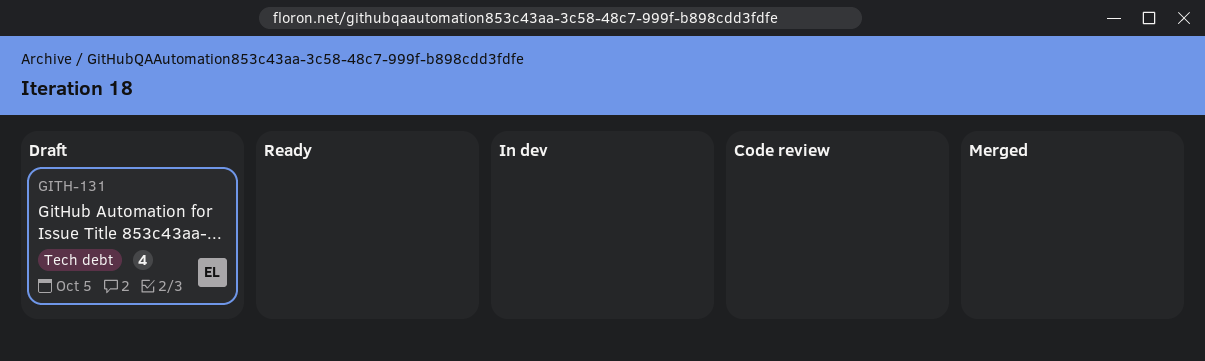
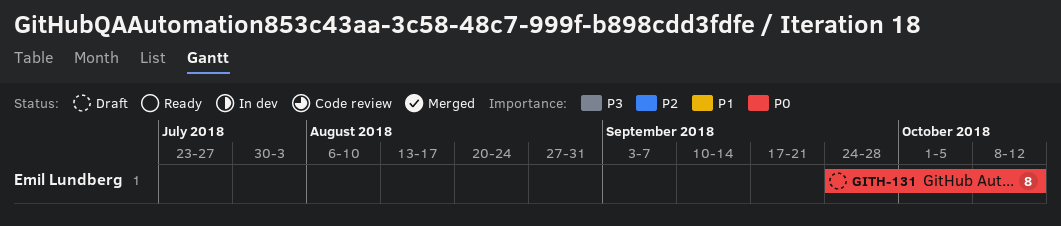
GITH-131, estimate: 4 -> 8
GITH-131, due: Oct 5 -> Oct 12

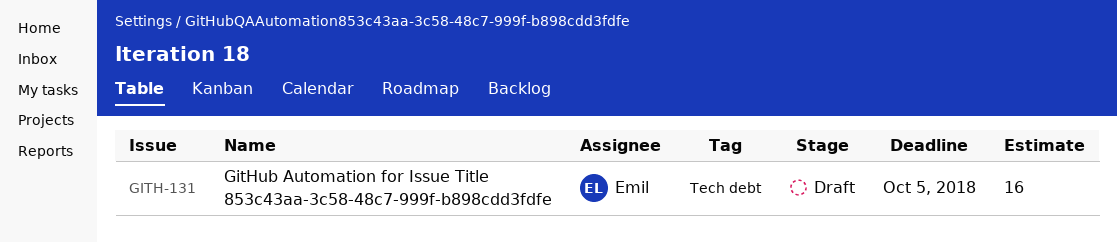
GITH-131, estimate: 8 -> 16
GITH-131, due: Oct 12 -> Oct 5

